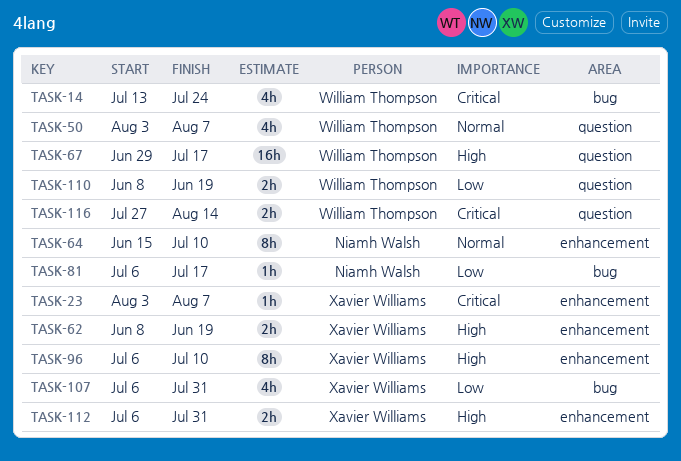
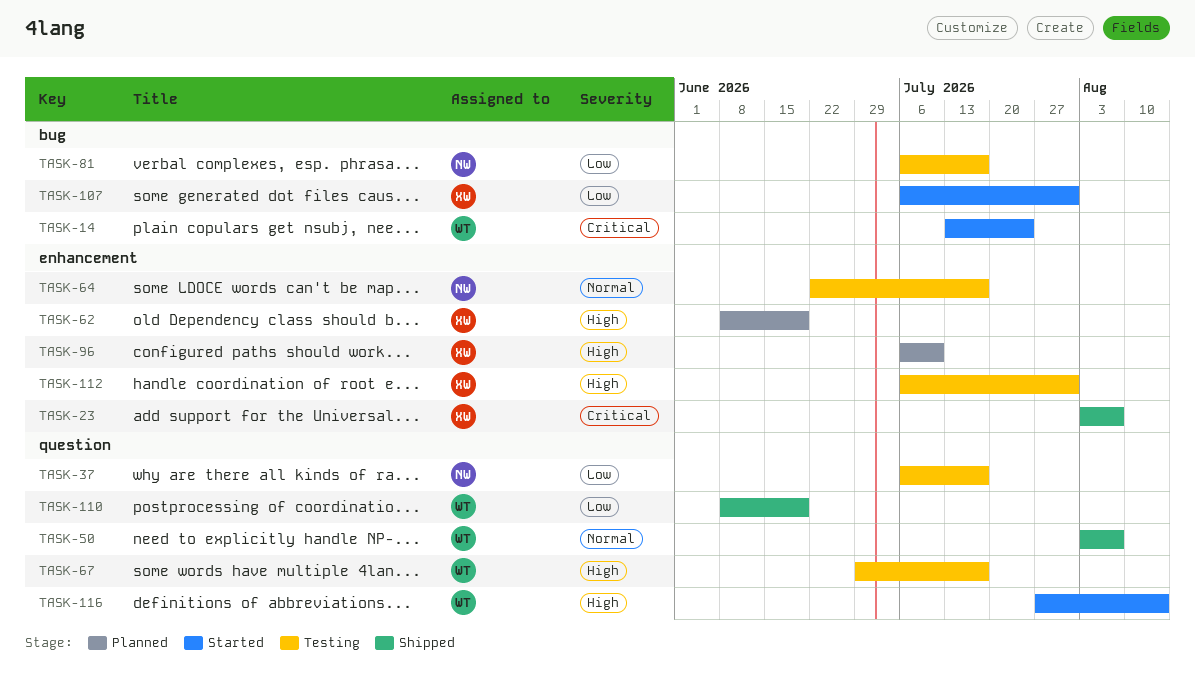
TASK-37: none -> present
TASK-64, start: Jun 15 -> Jun 22
TASK-64, due: Jul 10 -> Jul 17
TASK-116, priority: Critical -> High

